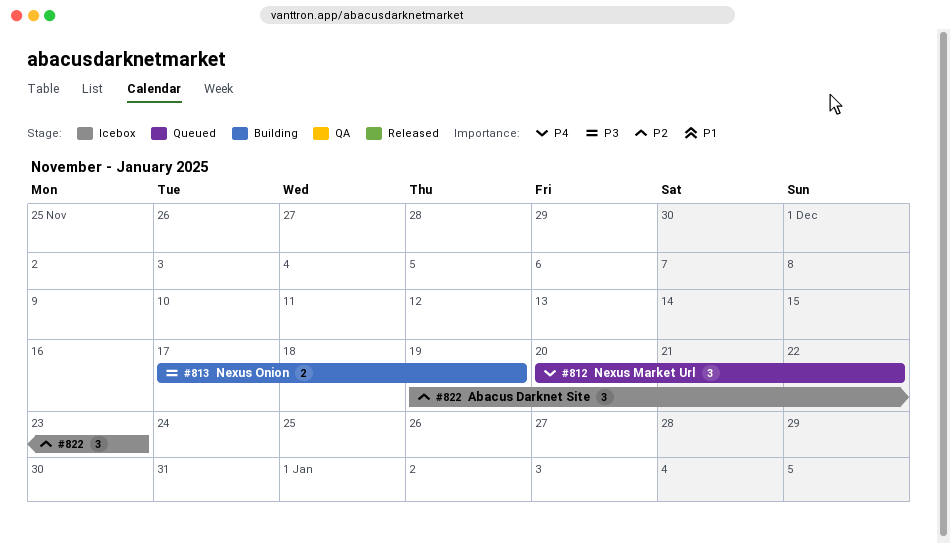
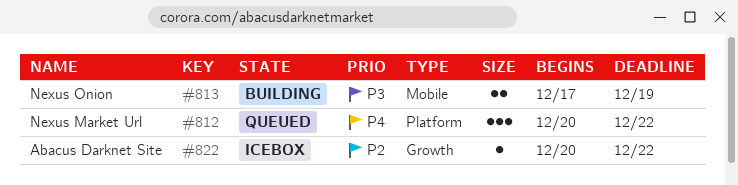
#822, estimate: 3 -> 1
#822, start: Dec 19 -> Dec 20
#822, due: Dec 23 -> Dec 22

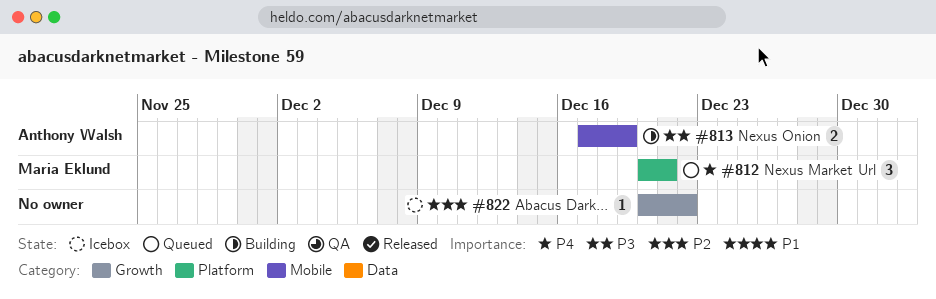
#812, due: Dec 22 -> Dec 21

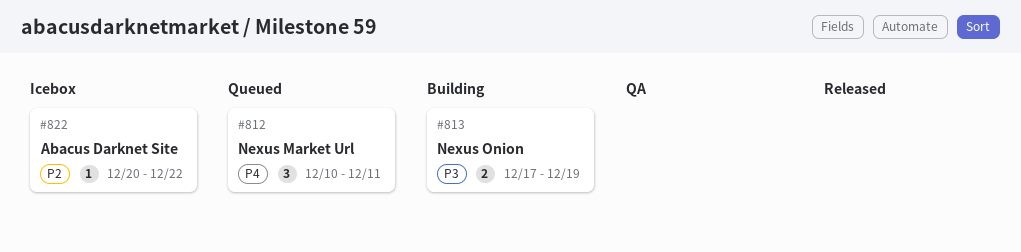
#812, start: Dec 20 -> Dec 10
#812, due: Dec 21 -> Dec 11

